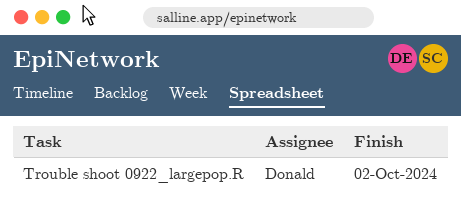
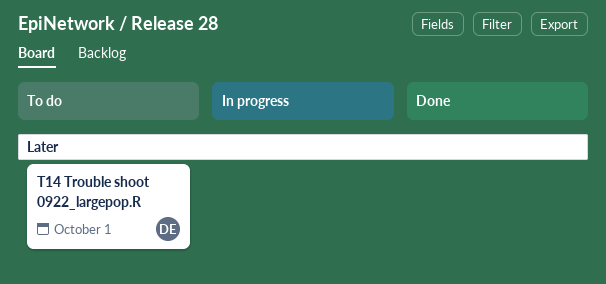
Trouble shoot 0922_largepop.R, due: Oct 2 -> Oct 1

